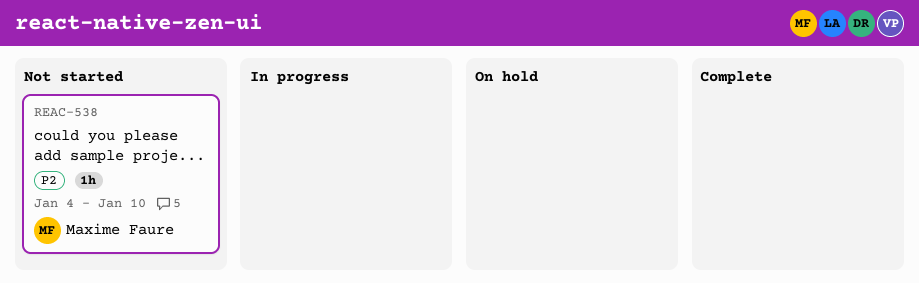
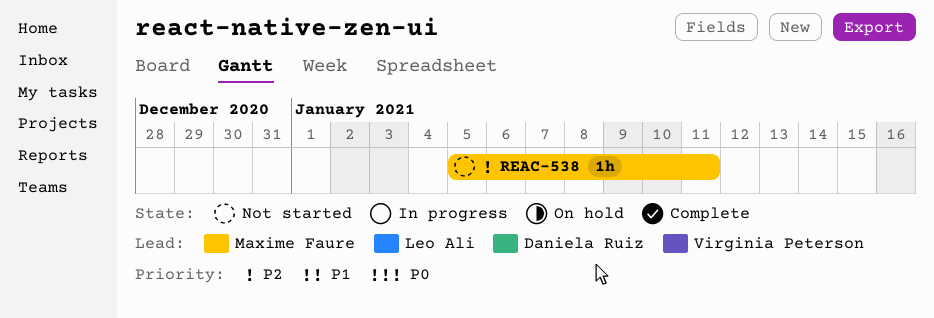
REAC-538, start: Jan 4 -> Jan 5
REAC-538, due: Jan 10 -> Jan 11

